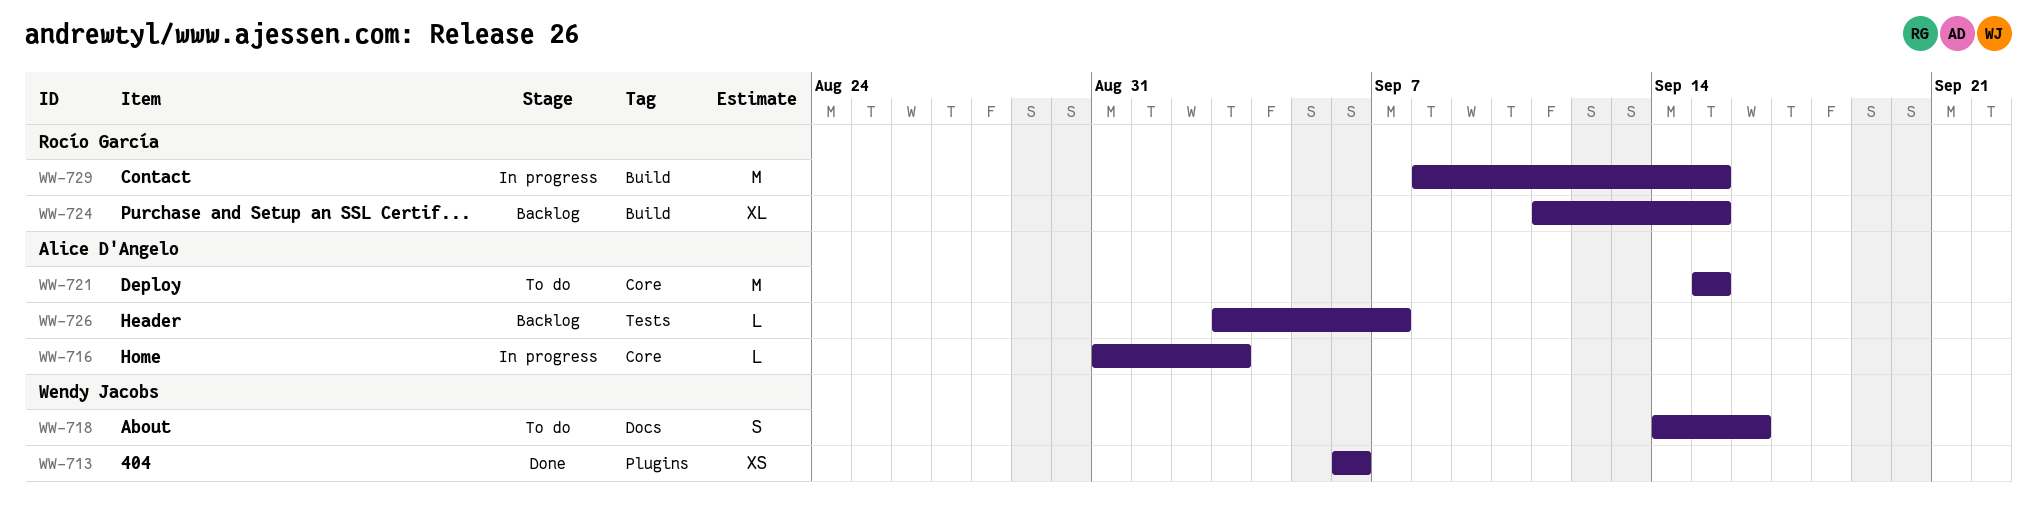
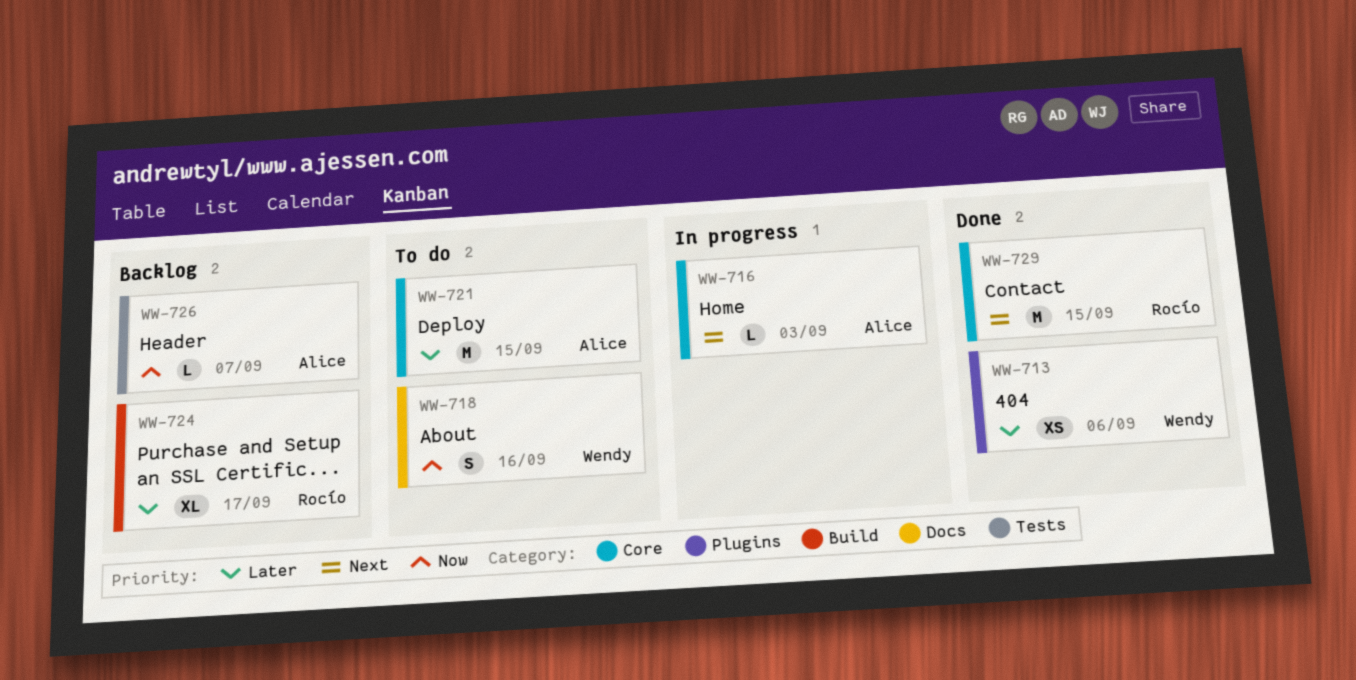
WW-724, due: Sep 15 -> Sep 17
WW-729, status: In progress -> Done
WW-729, label: Build -> Core

